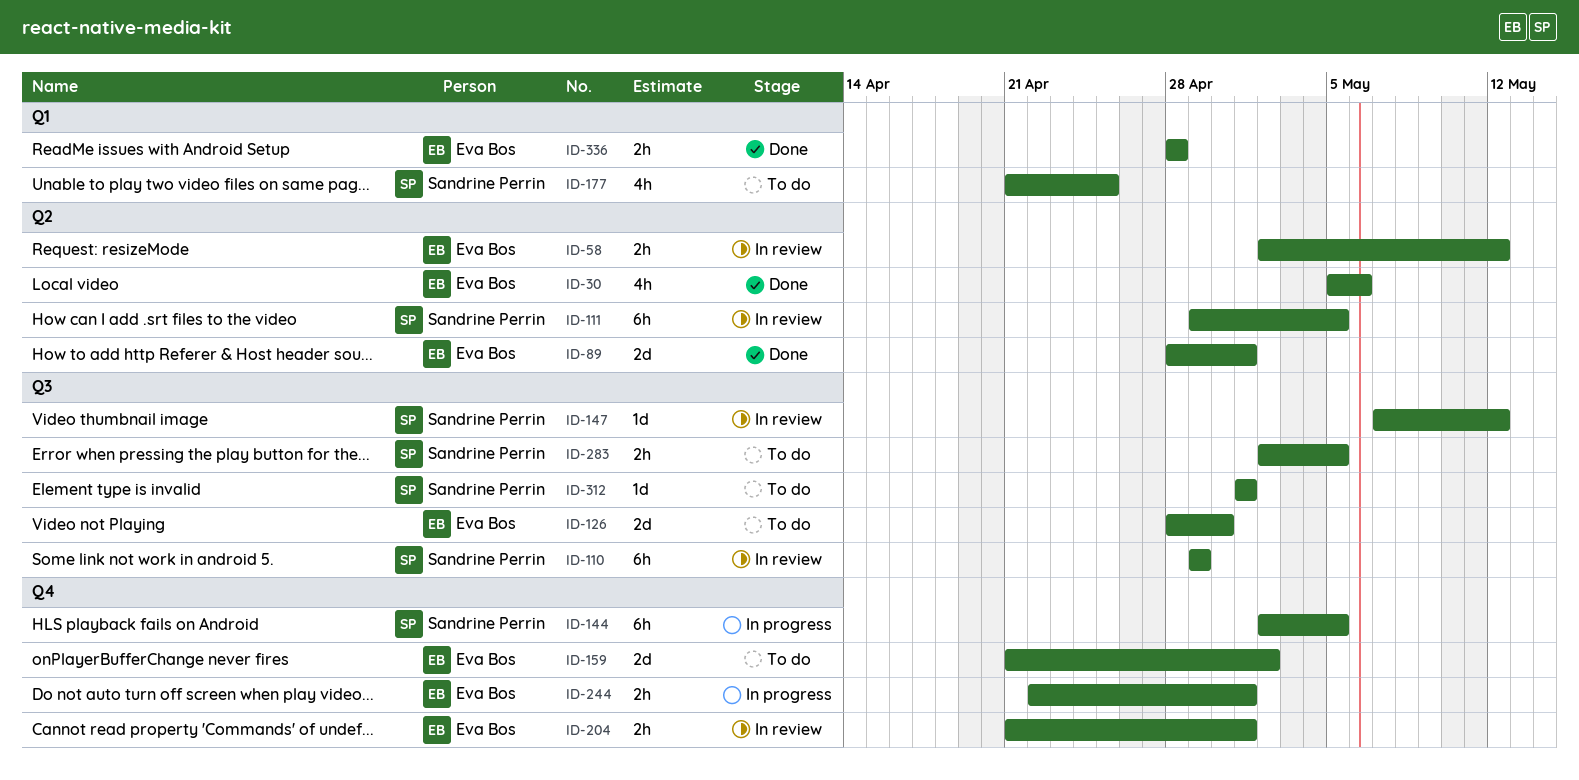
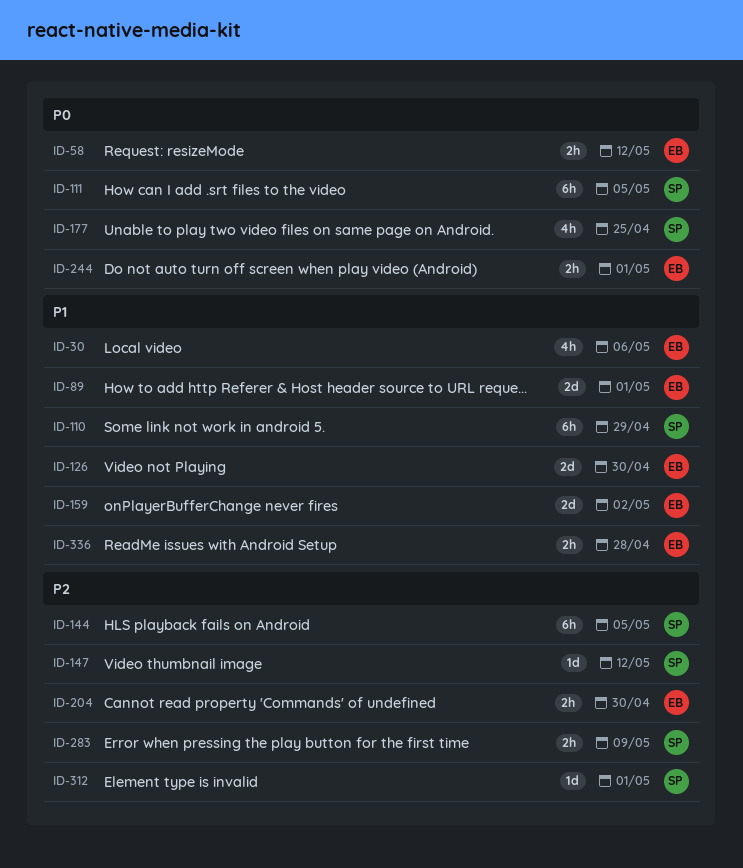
ID-204, due: May 1 -> Apr 30
ID-283, due: May 5 -> May 9

